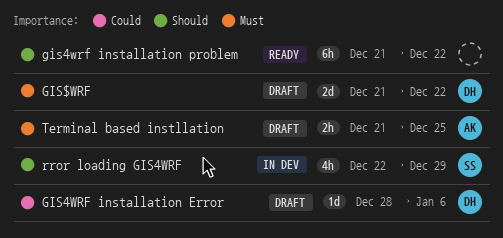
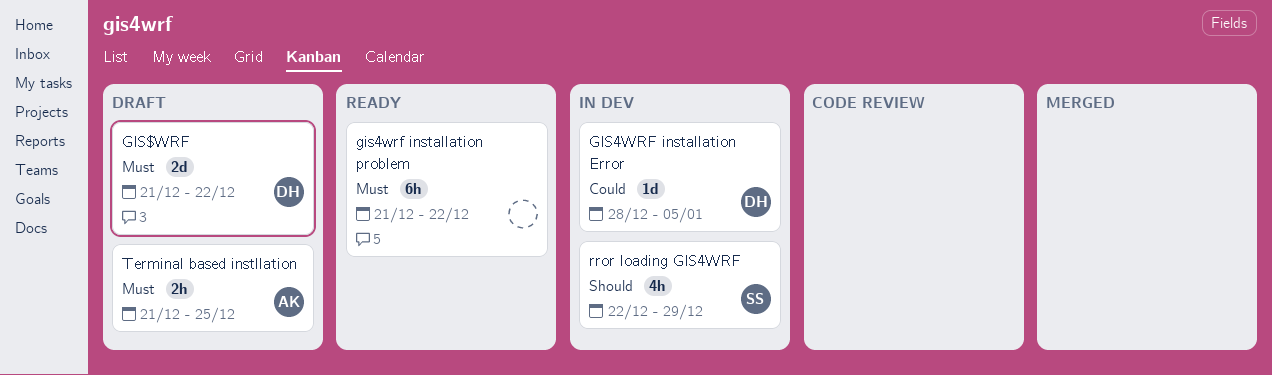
GIS4WRF installation Error, status: Draft -> In dev
GIS4WRF installation Error, due: Jan 6 -> Jan 5
gis4wrf installation problem, priority: Should -> Must

